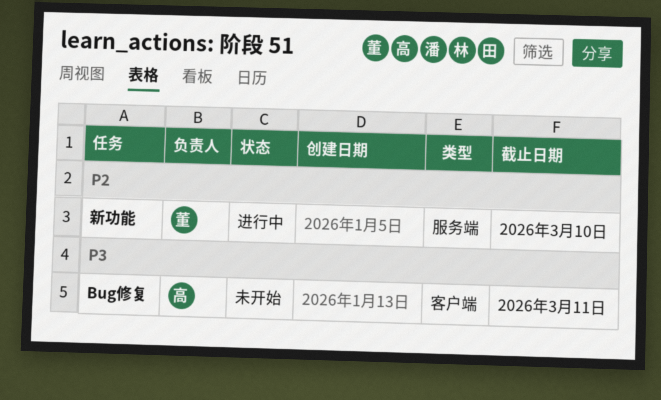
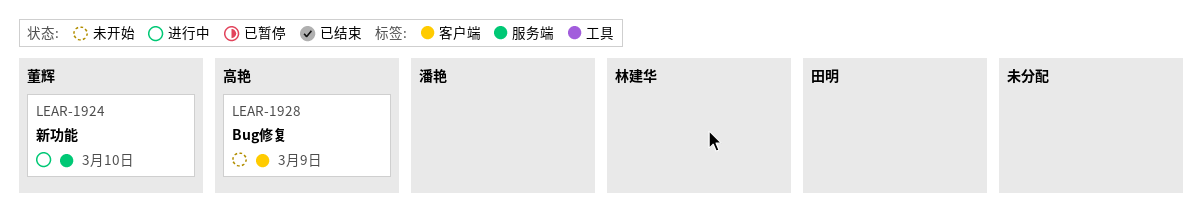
Bug修复, due: Mar 11 -> Mar 9

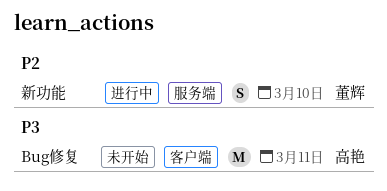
Bug修复, due: Mar 9 -> Mar 11

